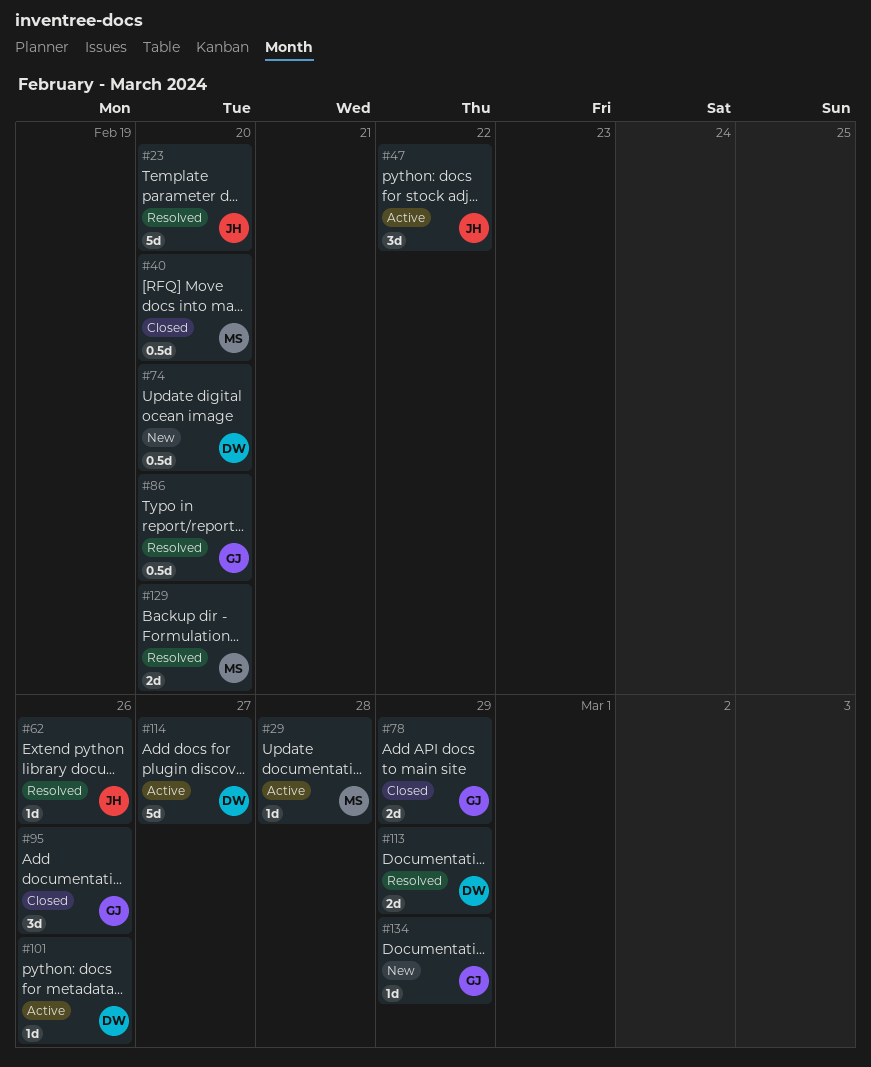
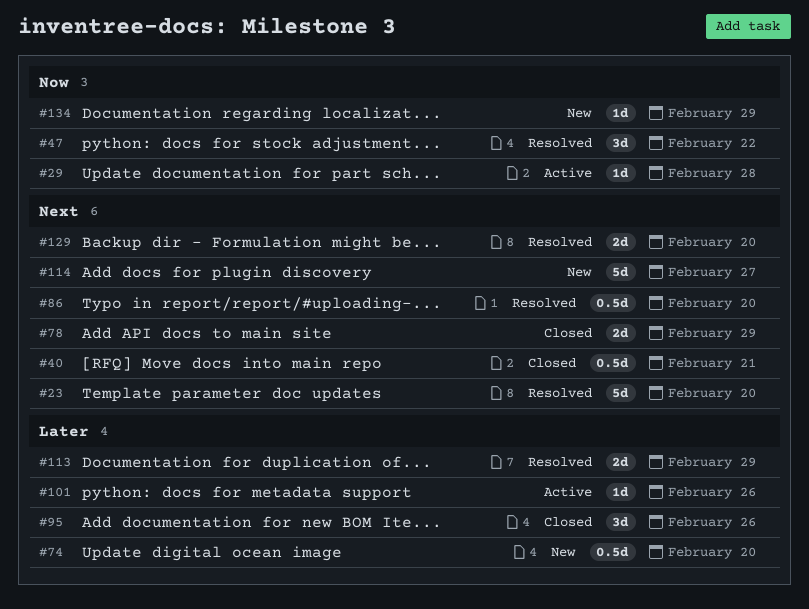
#40, due: Feb 20 -> Feb 21
#47, status: Active -> Resolved
#62: present -> none
#114, status: Active -> New

